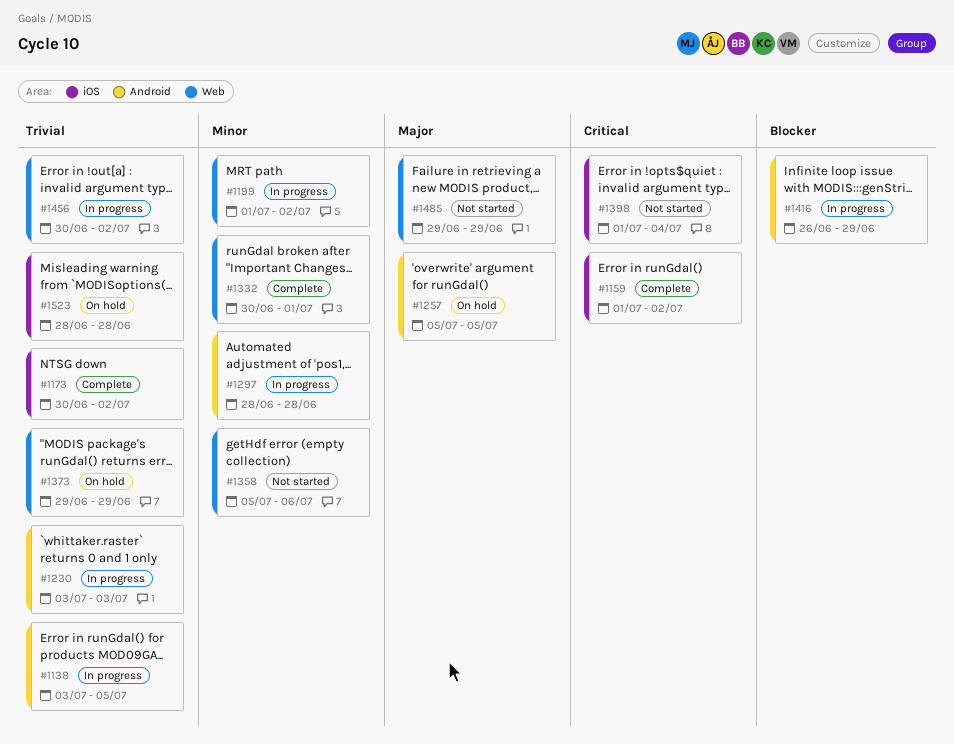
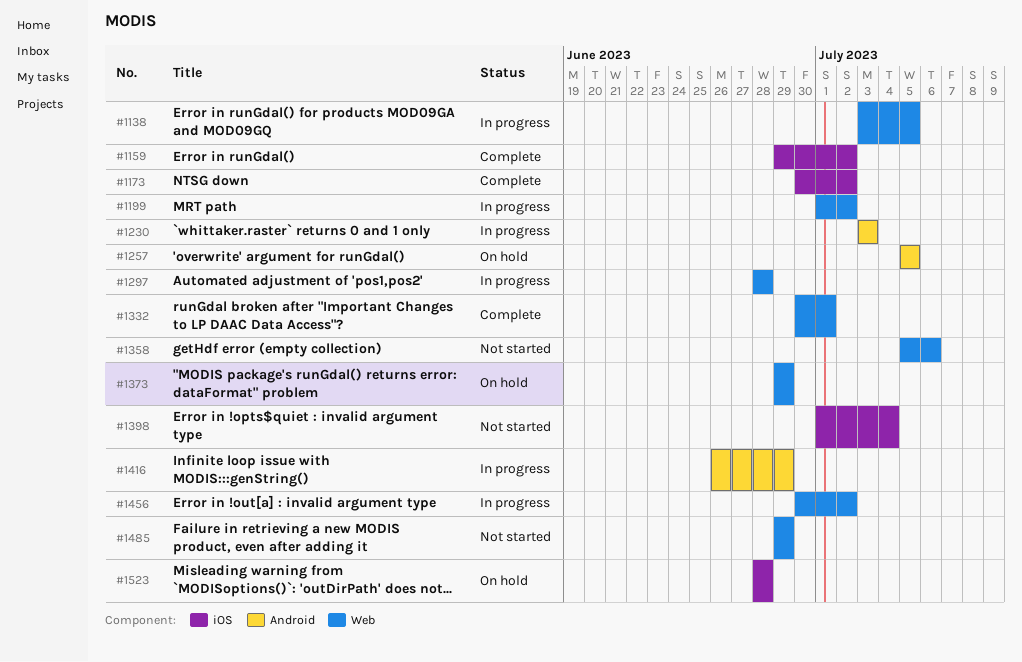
#1138, label: Android -> Web
#1159, start: Jul 1 -> Jun 29
#1297, label: Android -> Web

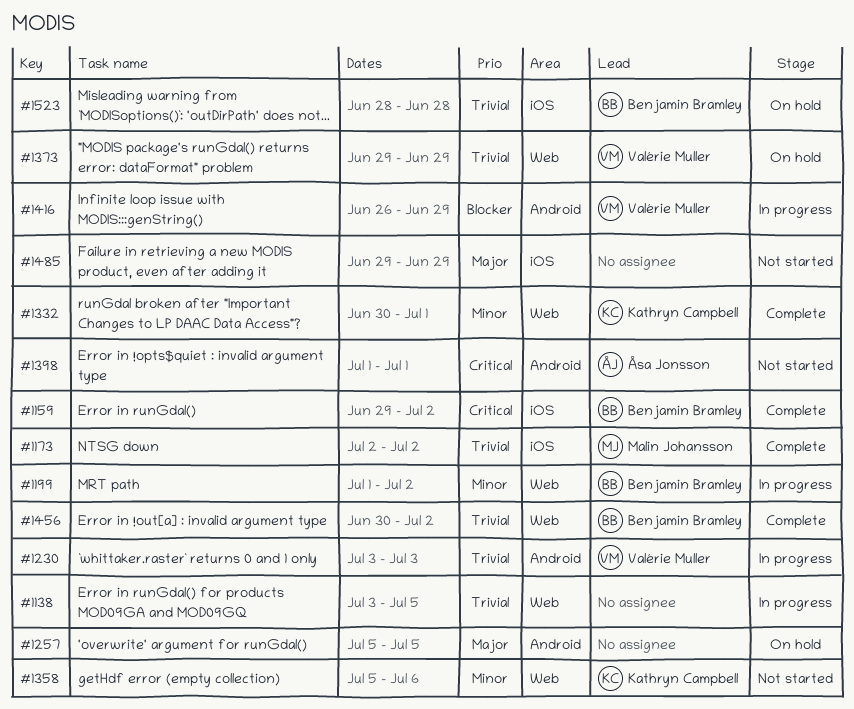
#1173, start: Jun 30 -> Jul 2
#1297: present -> none
#1398, label: iOS -> Android
#1398, due: Jul 4 -> Jul 1
#1456, status: In progress -> Complete
#1485, label: Web -> iOS

